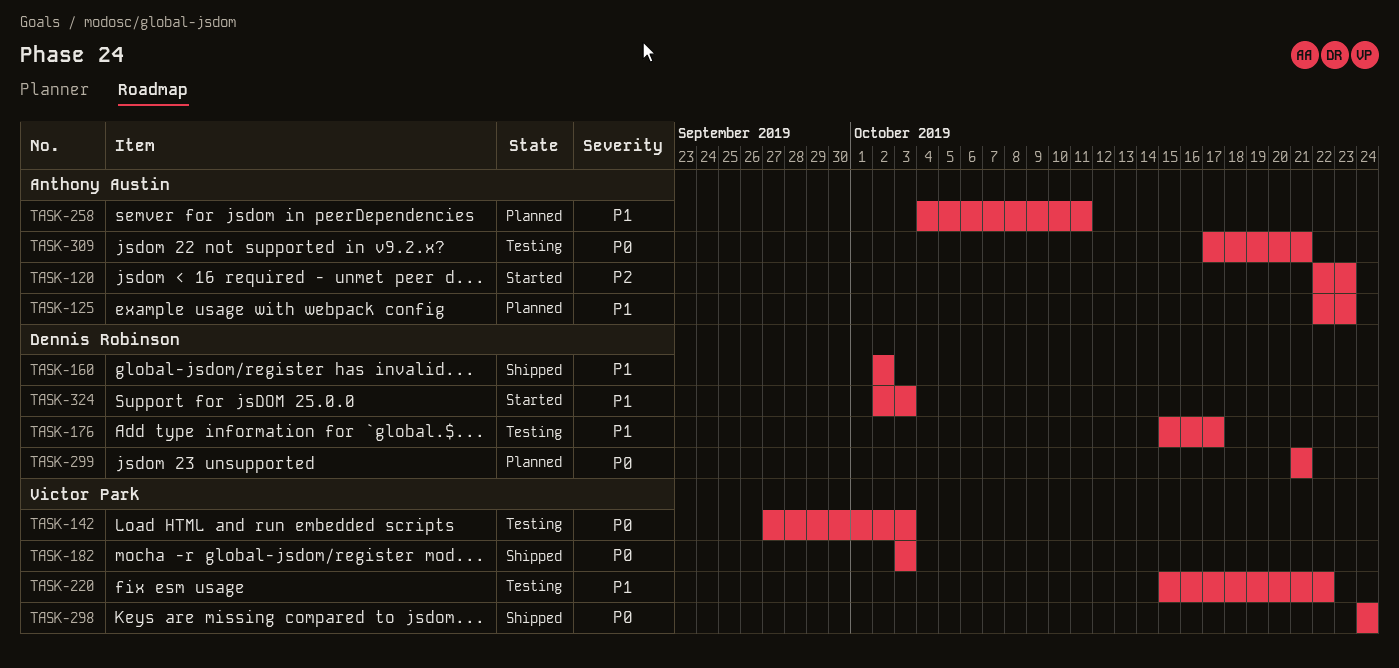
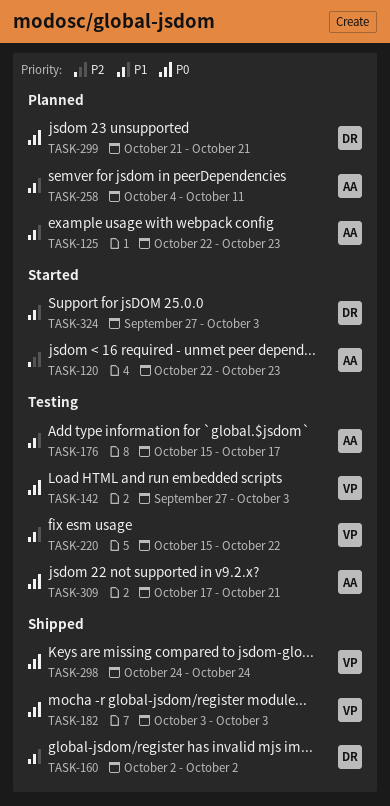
TASK-176, owner: Dennis Robinson -> Anthony Austin
TASK-324, start: Oct 2 -> Sep 27

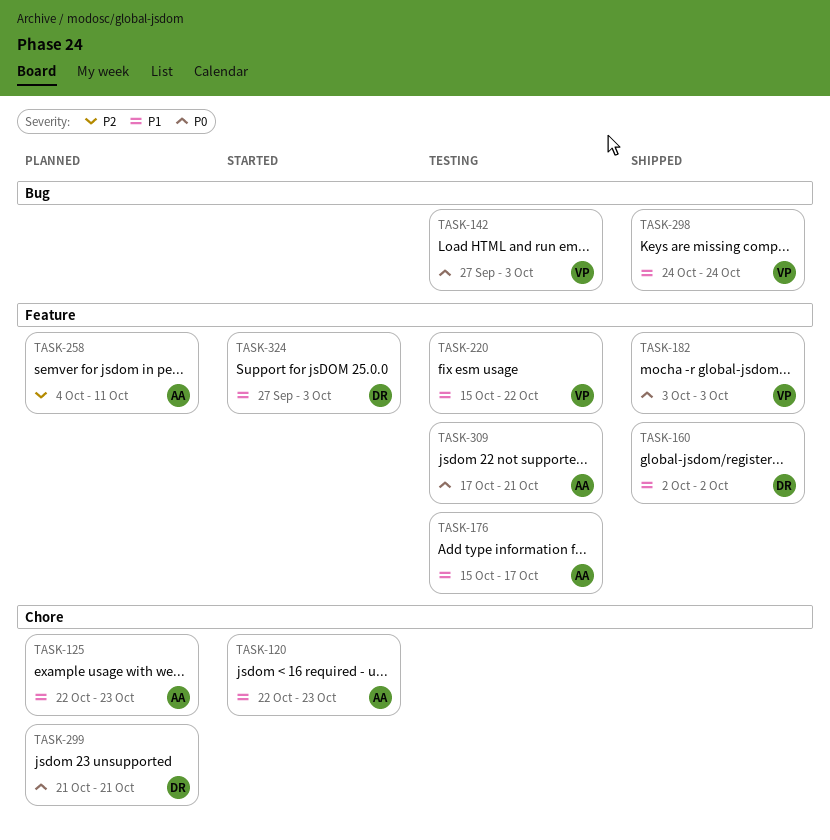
TASK-120, priority: P2 -> P1
TASK-258, priority: P1 -> P2
TASK-298, priority: P0 -> P1

